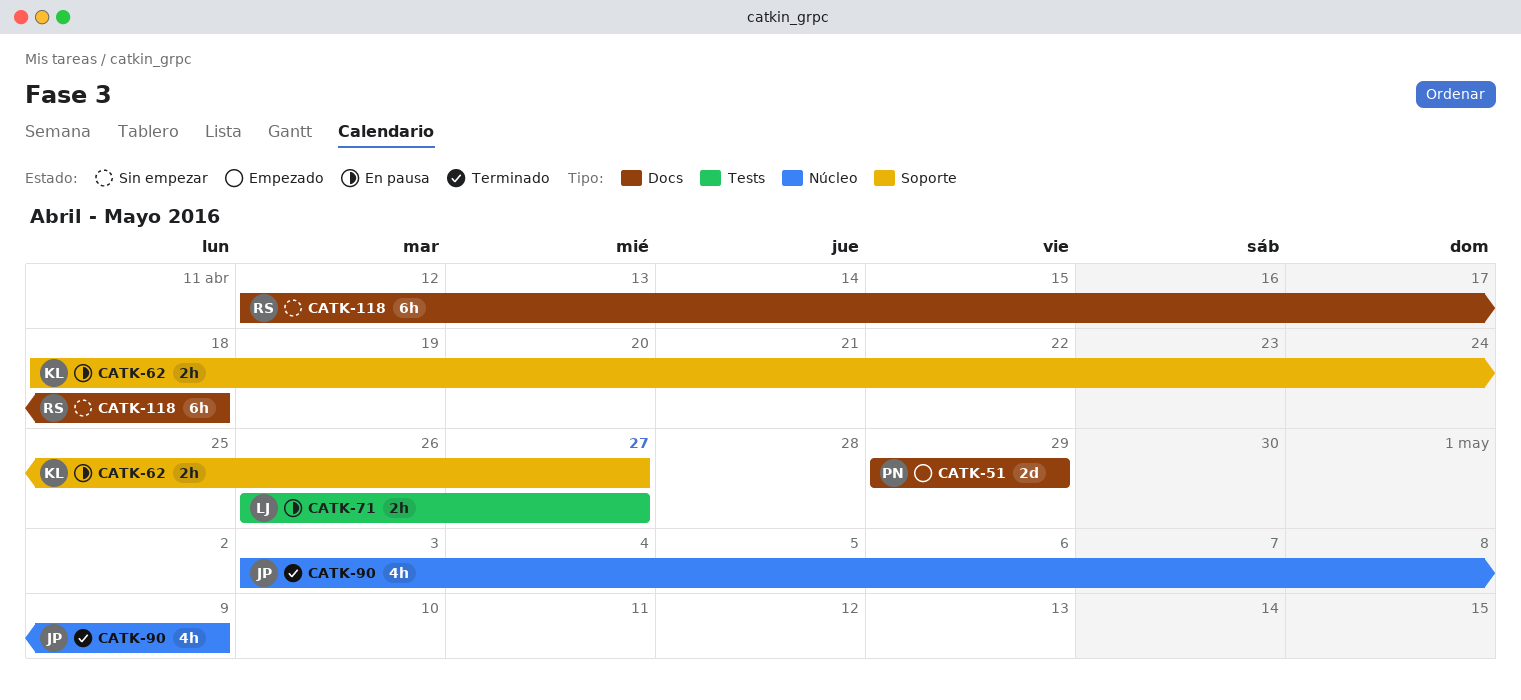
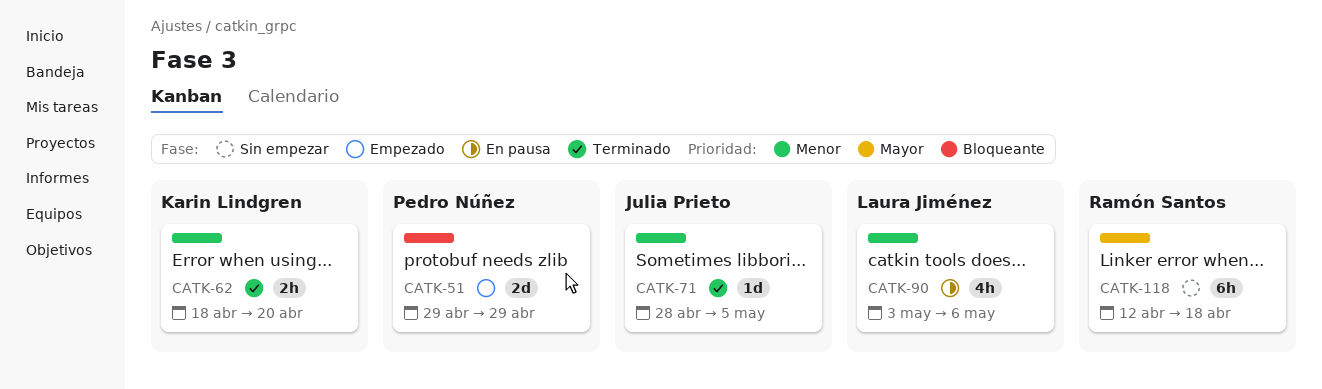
CATK-62, status: En pausa -> Terminado
CATK-62, due: Apr 27 -> Apr 20
CATK-71, status: En pausa -> Terminado
CATK-71, owner: Laura Jiménez -> Julia Prieto
CATK-71, estimate: 2h -> 1d
CATK-71, start: Apr 26 -> Apr 28
CATK-71, due: Apr 27 -> May 5
CATK-90, status: Terminado -> En pausa
CATK-90, owner: Julia Prieto -> Laura Jiménez
CATK-90, due: May 9 -> May 6

